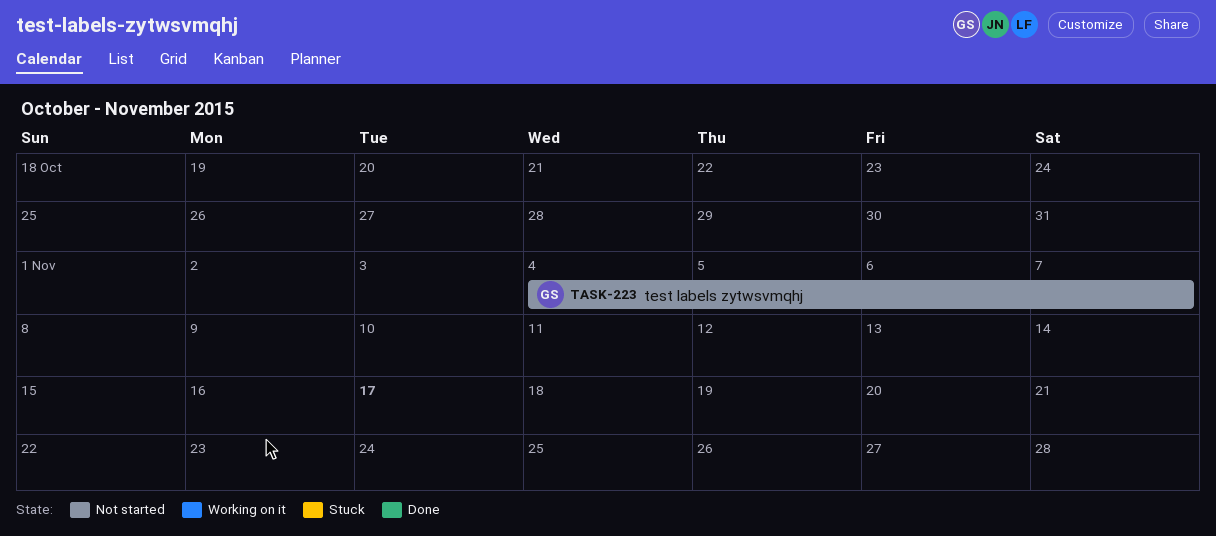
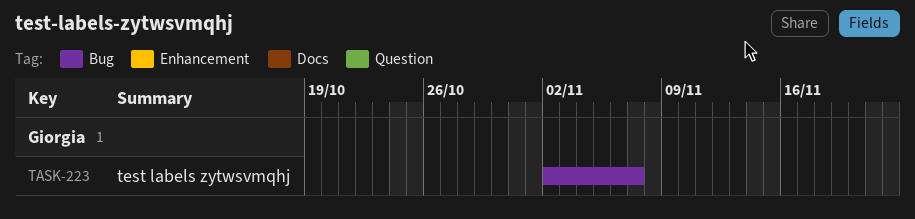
TASK-223, start: Nov 4 -> Nov 2

